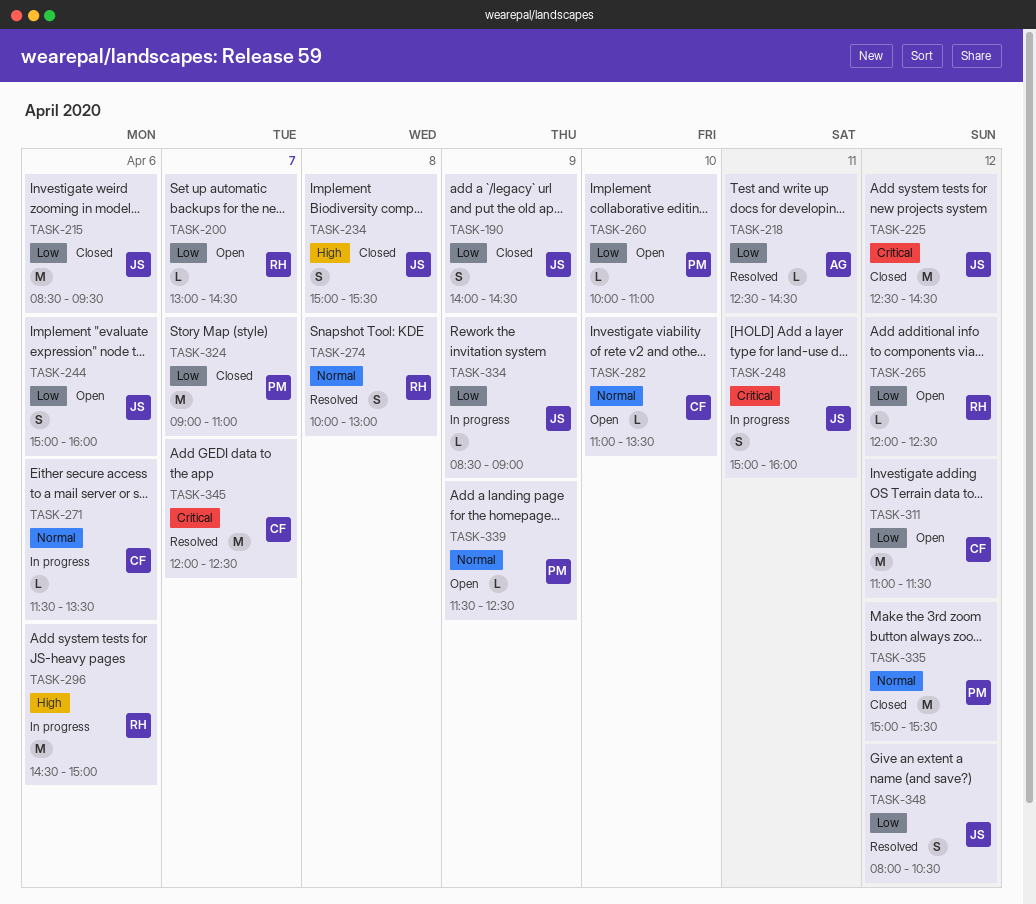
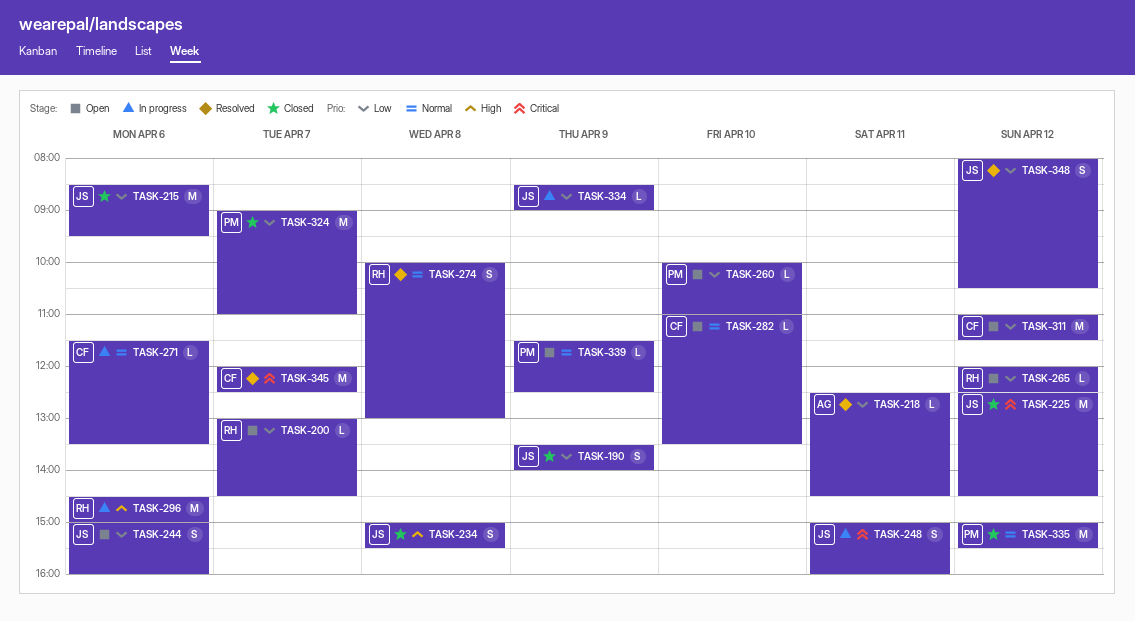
TASK-190, begins: 14:00 -> 13:30
TASK-190, ends: 14:30 -> 14:00

